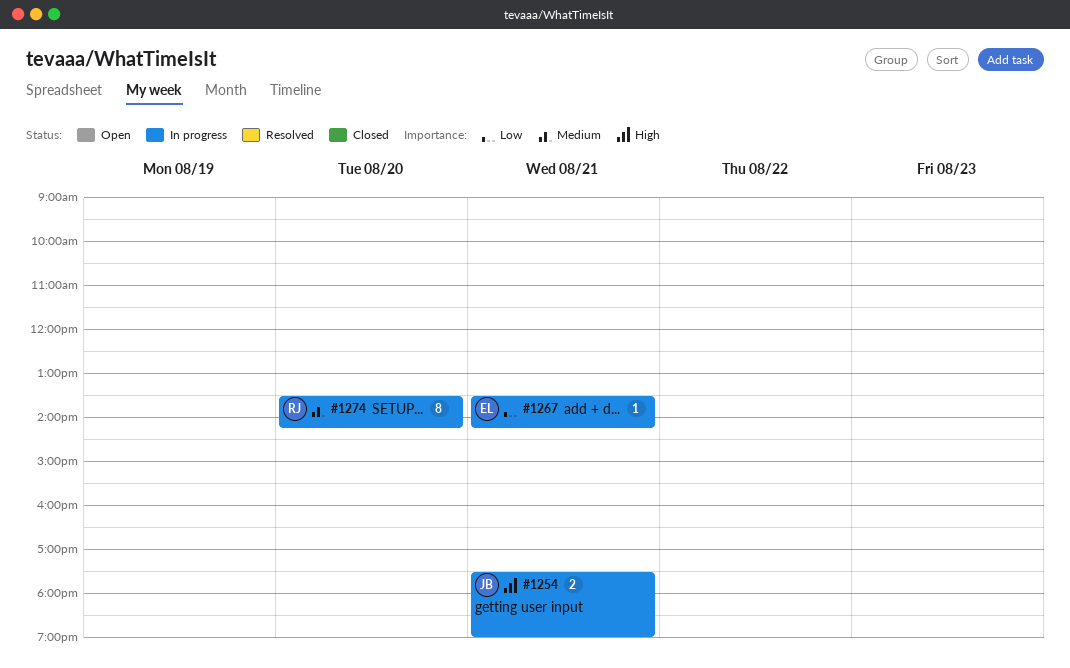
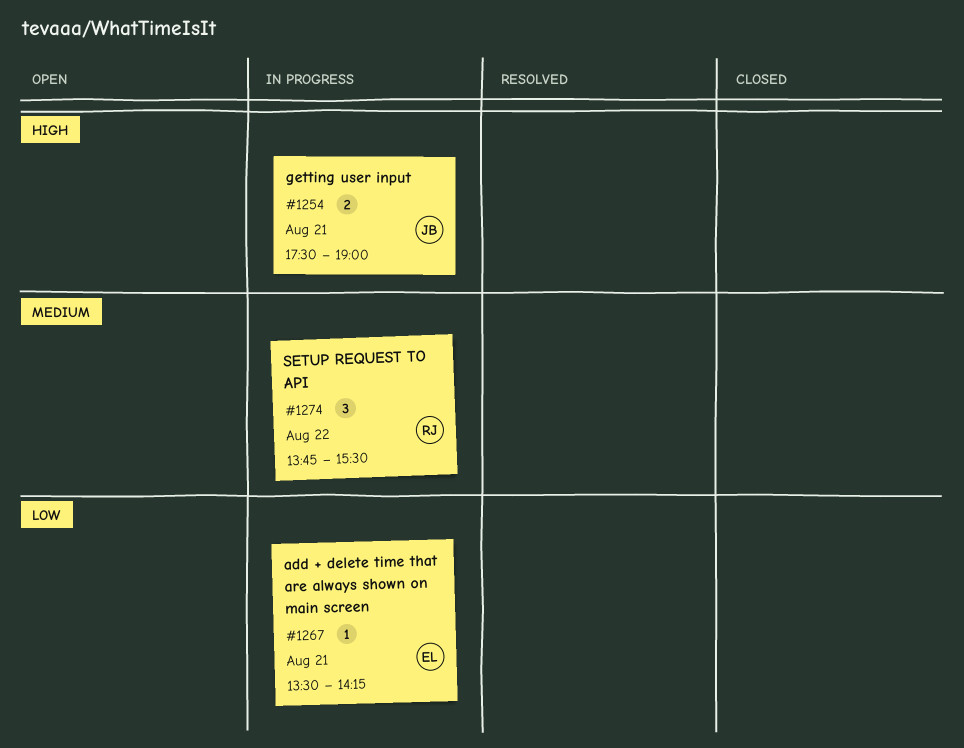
#1274, estimate: 8 -> 3
#1274, day: Aug 20 -> Aug 22
#1274, begins: 13:30 -> 13:45
#1274, ends: 14:15 -> 15:30

